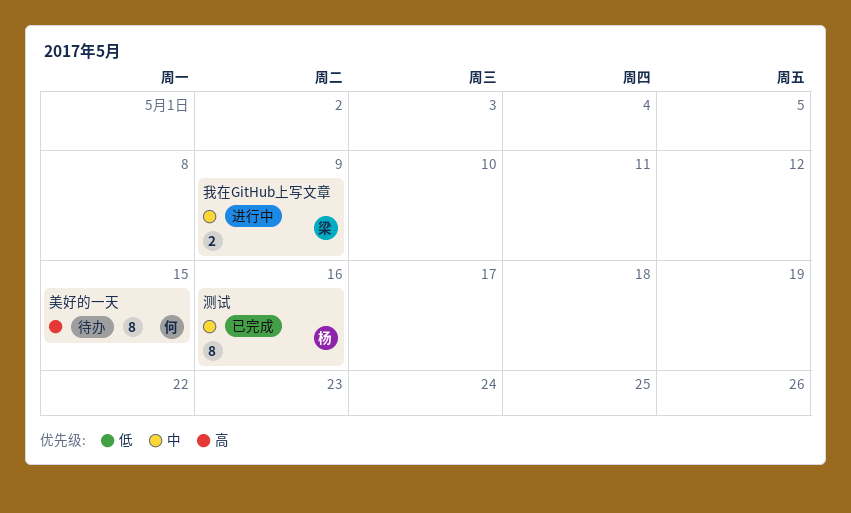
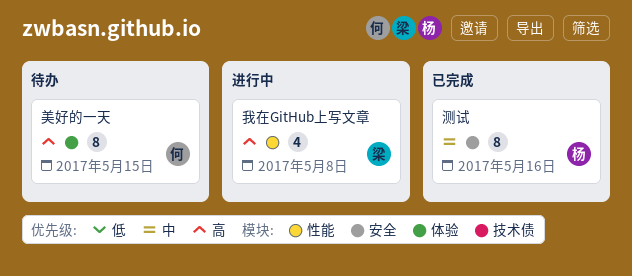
我在GitHub上写文章, priority: 中 -> 高
我在GitHub上写文章, estimate: 2 -> 4
我在GitHub上写文章, due: May 9 -> May 8

